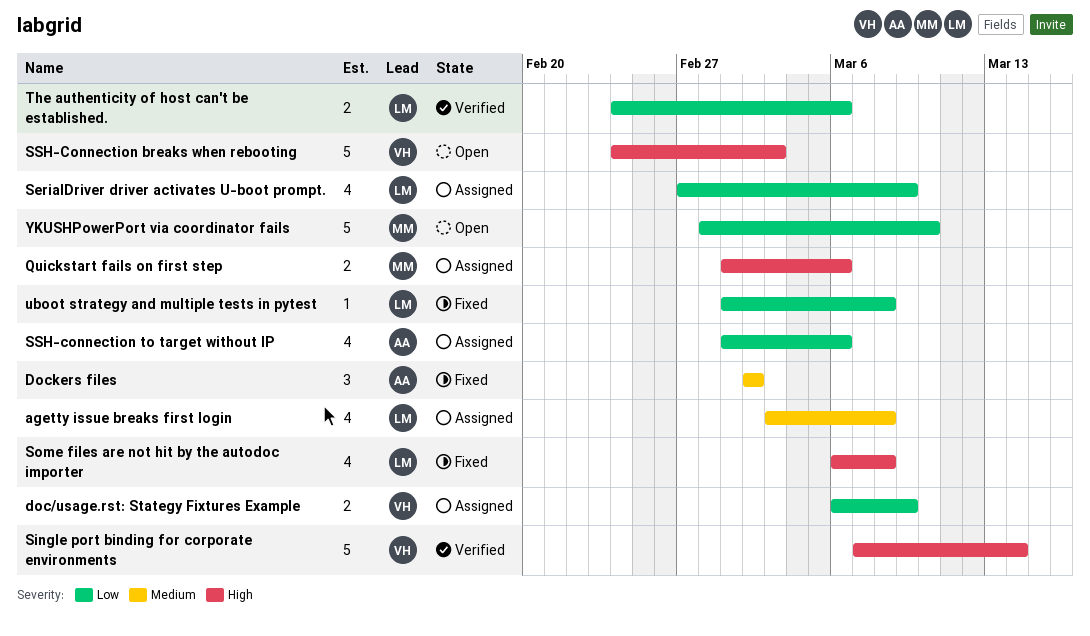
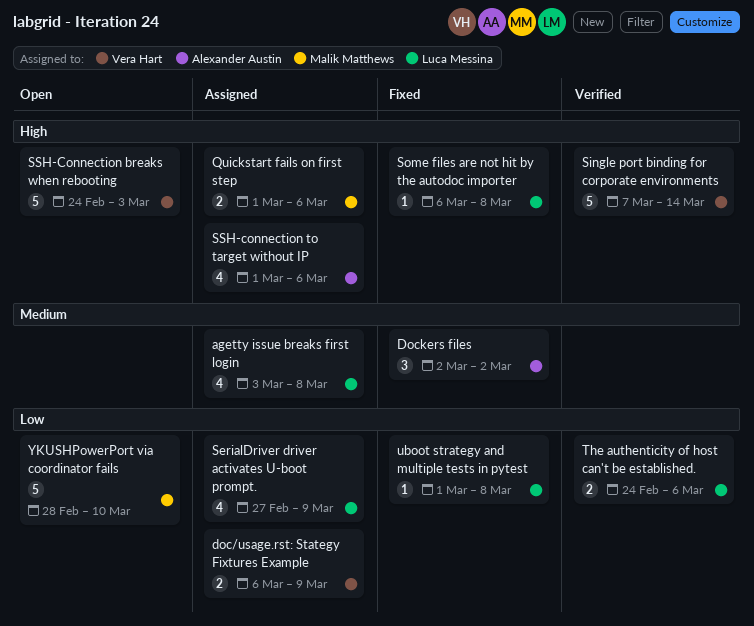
Some files are not hit by the autodoc importer, estimate: 4 -> 1
SSH-connection to target without IP, priority: Low -> High

